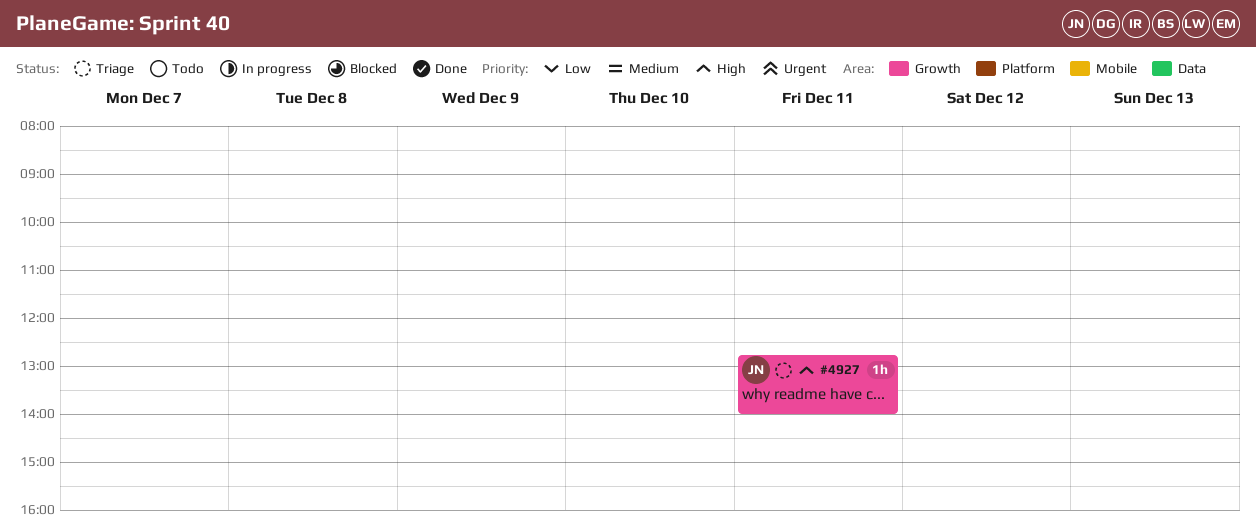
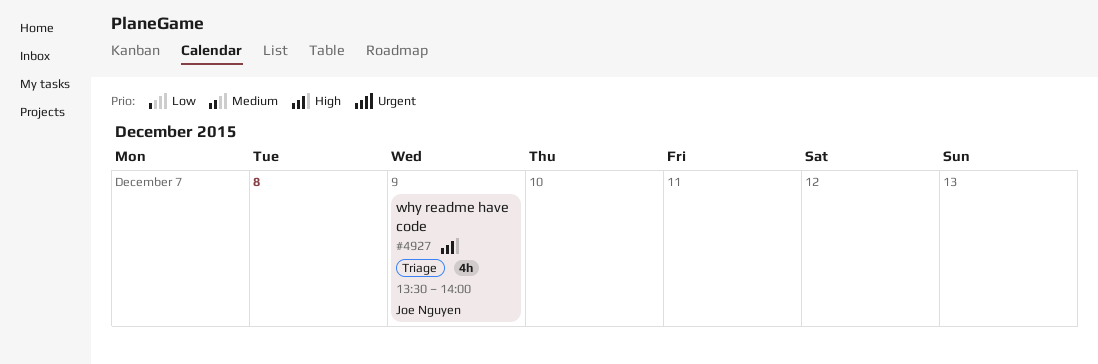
#4927, estimate: 1h -> 4h
#4927, day: Dec 11 -> Dec 9
#4927, begins: 12:45 -> 13:30

